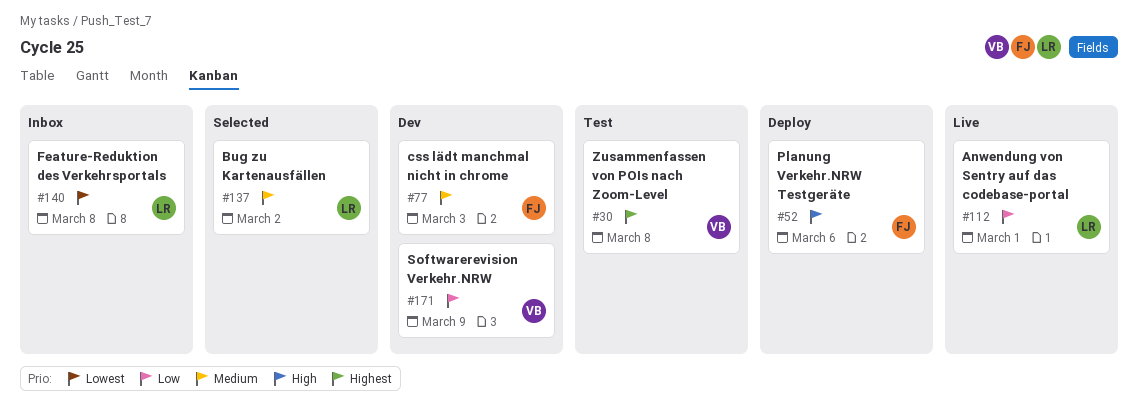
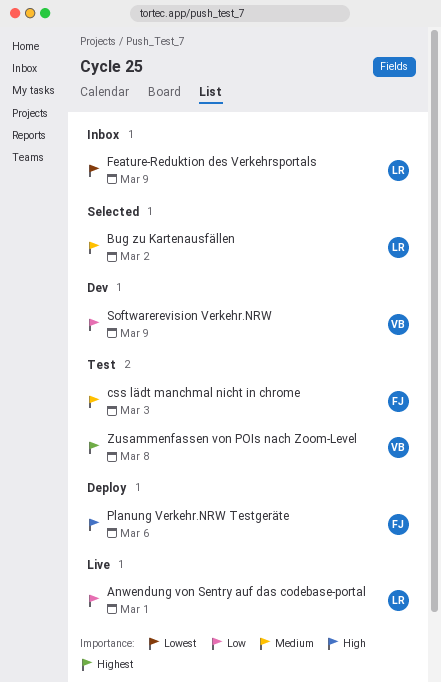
css lädt manchmal nicht in chrome, status: Dev -> Test
Feature-Reduktion des Verkehrsportals, due: Mar 8 -> Mar 9

